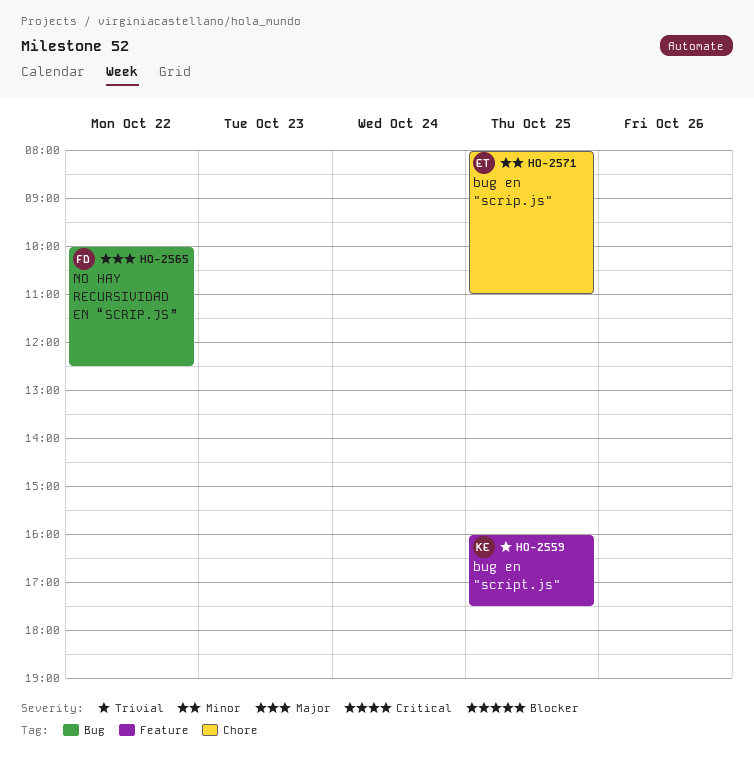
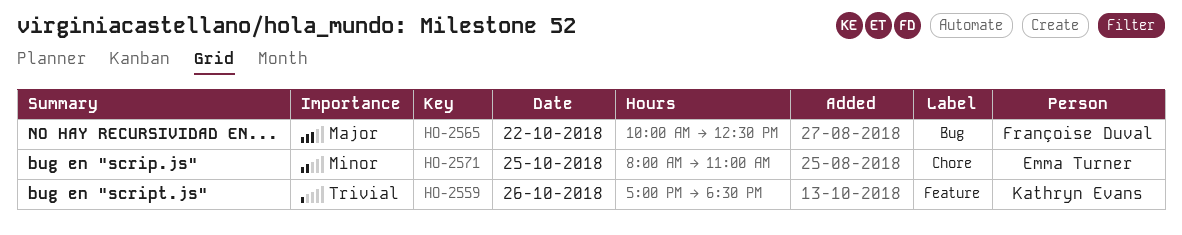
HO-2559, day: Oct 25 -> Oct 26
HO-2559, begins: 16:00 -> 17:00
HO-2559, ends: 17:30 -> 18:30

